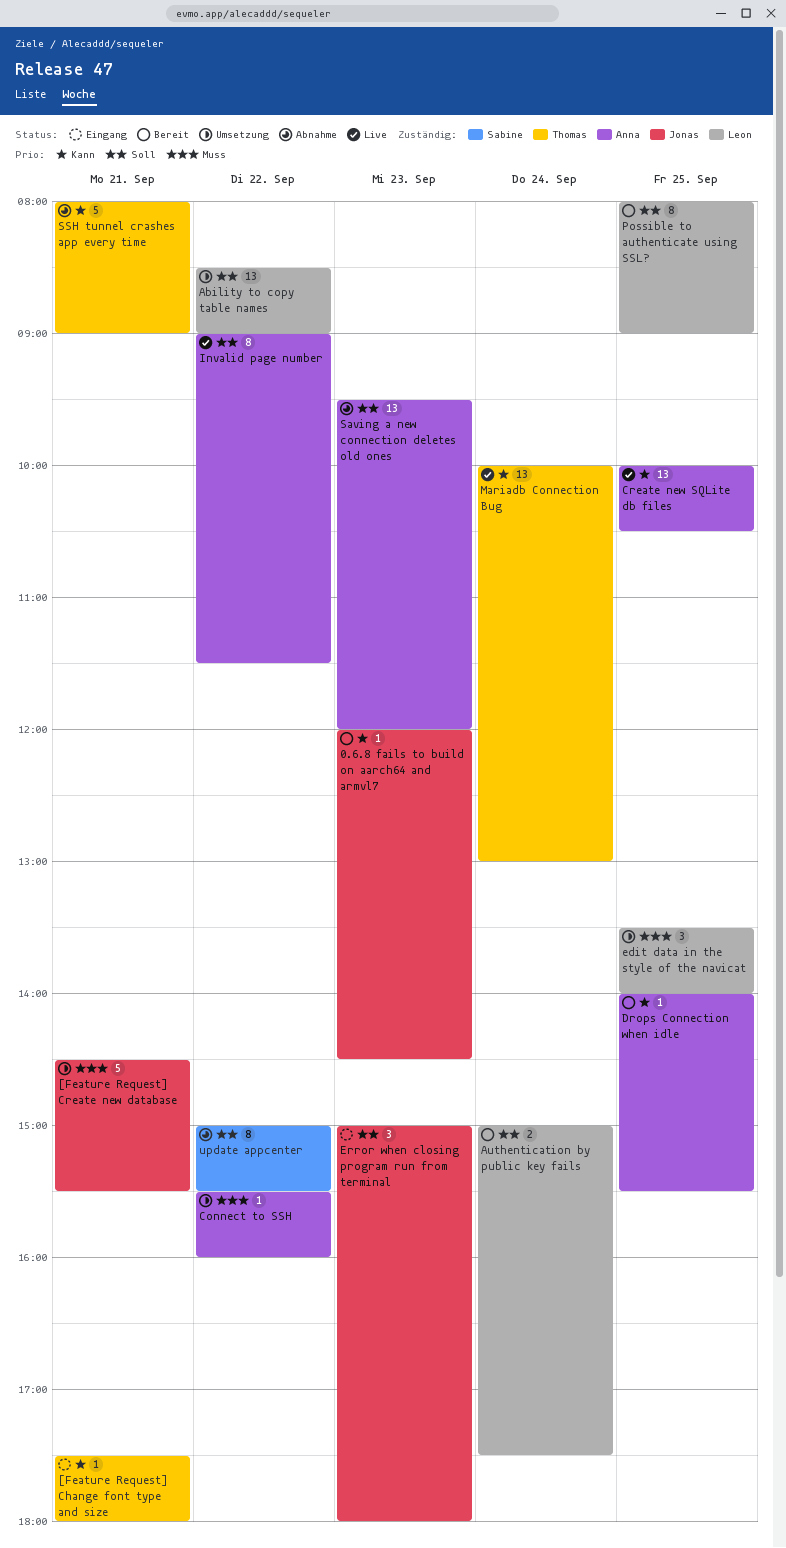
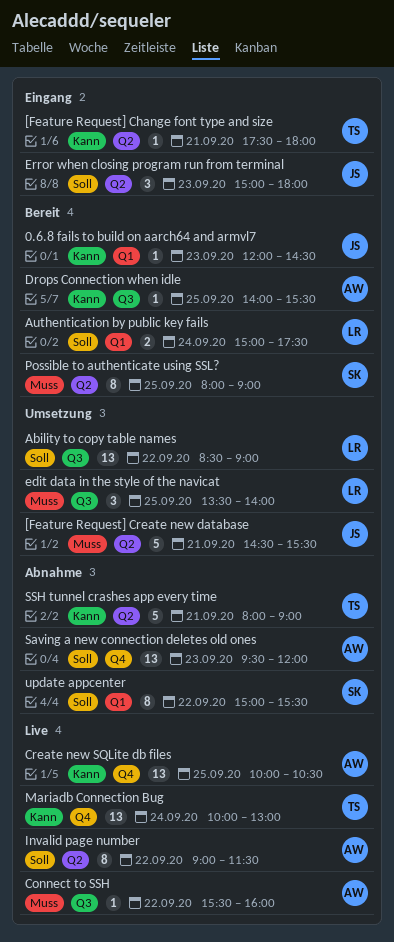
Connect to SSH, status: Umsetzung -> Live
Possible to authenticate using SSL?, owner: Leon -> Sabine
Possible to authenticate using SSL?, priority: Soll -> Muss

